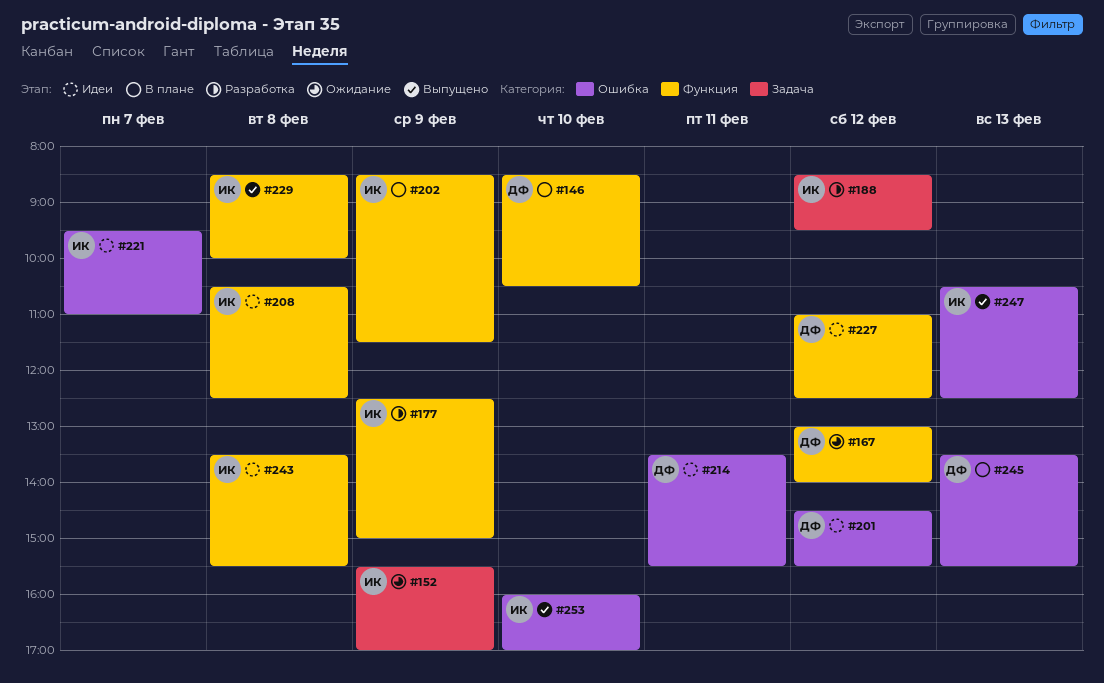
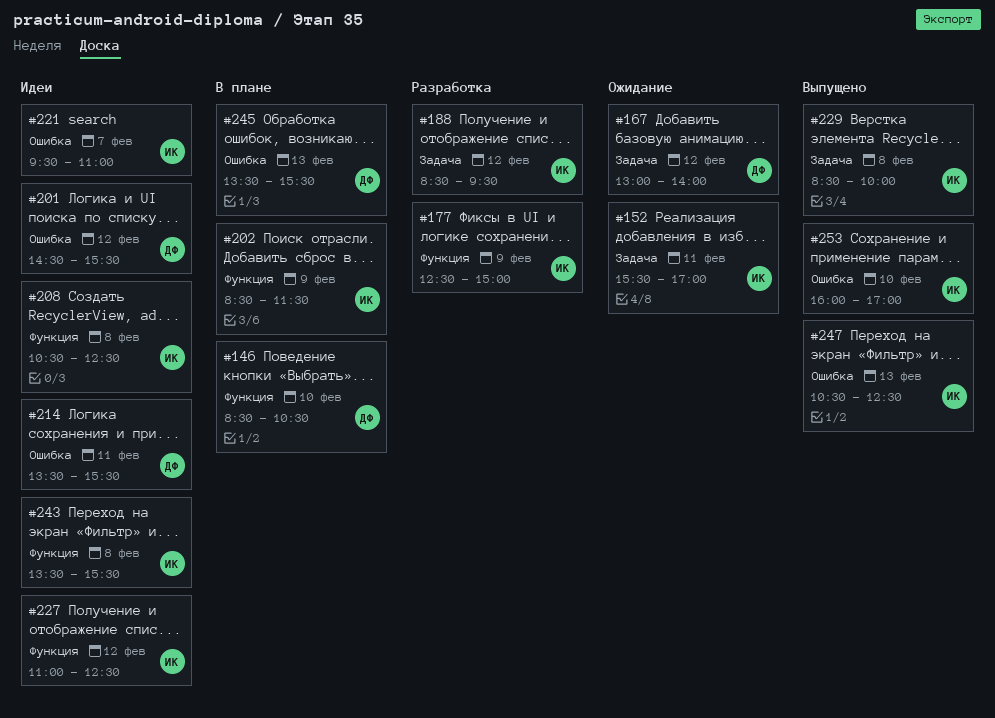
#152, day: Feb 9 -> Feb 11
#167, label: Функция -> Задача
#227, owner: ДФ -> ИК
#229, label: Функция -> Задача

